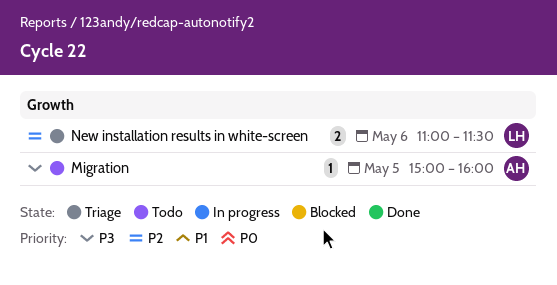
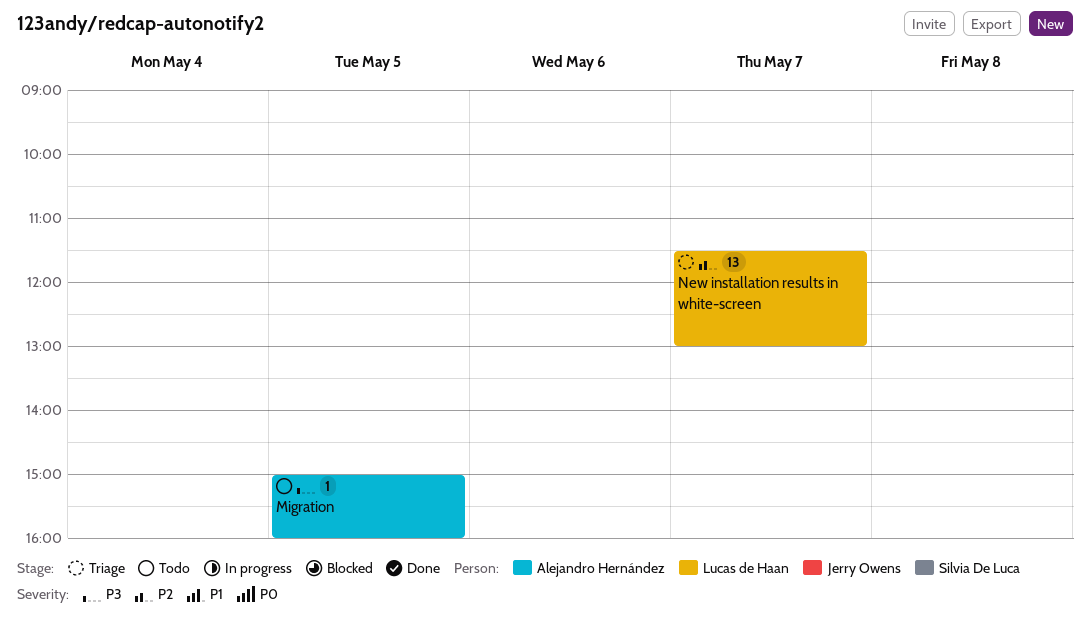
New installation results in white-screen, estimate: 2 -> 13
New installation results in white-screen, day: May 6 -> May 7
New installation results in white-screen, begins: 11:00 -> 11:30
New installation results in white-screen, ends: 11:30 -> 13:00

